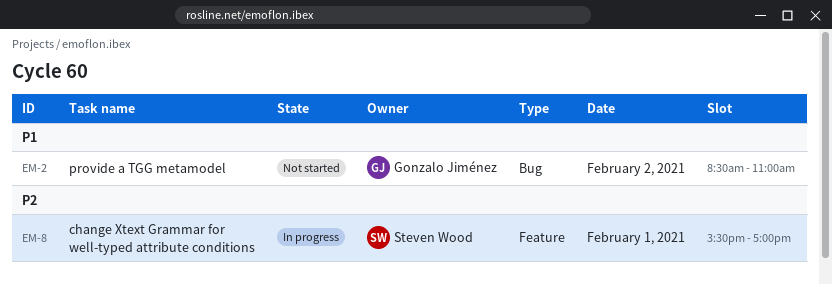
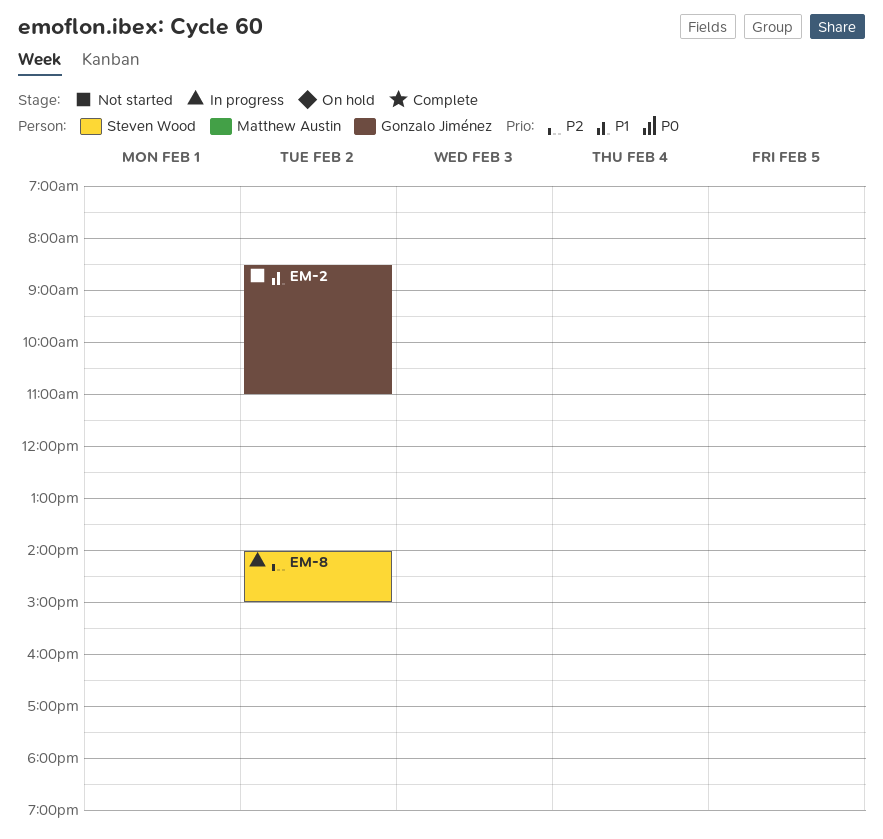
EM-8, day: Feb 1 -> Feb 2
EM-8, begins: 15:30 -> 14:00
EM-8, ends: 17:00 -> 15:00

